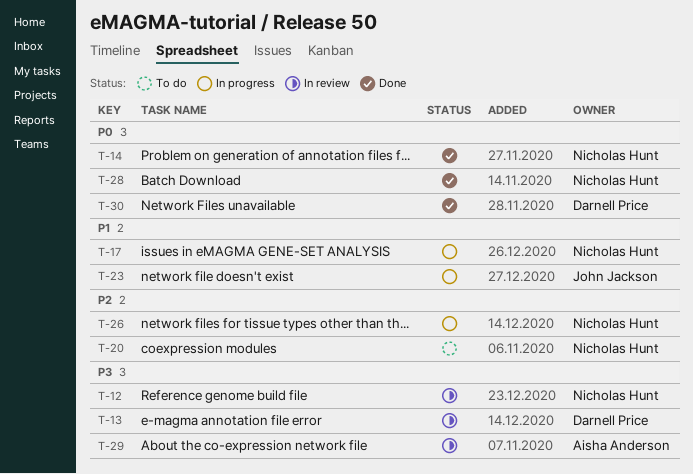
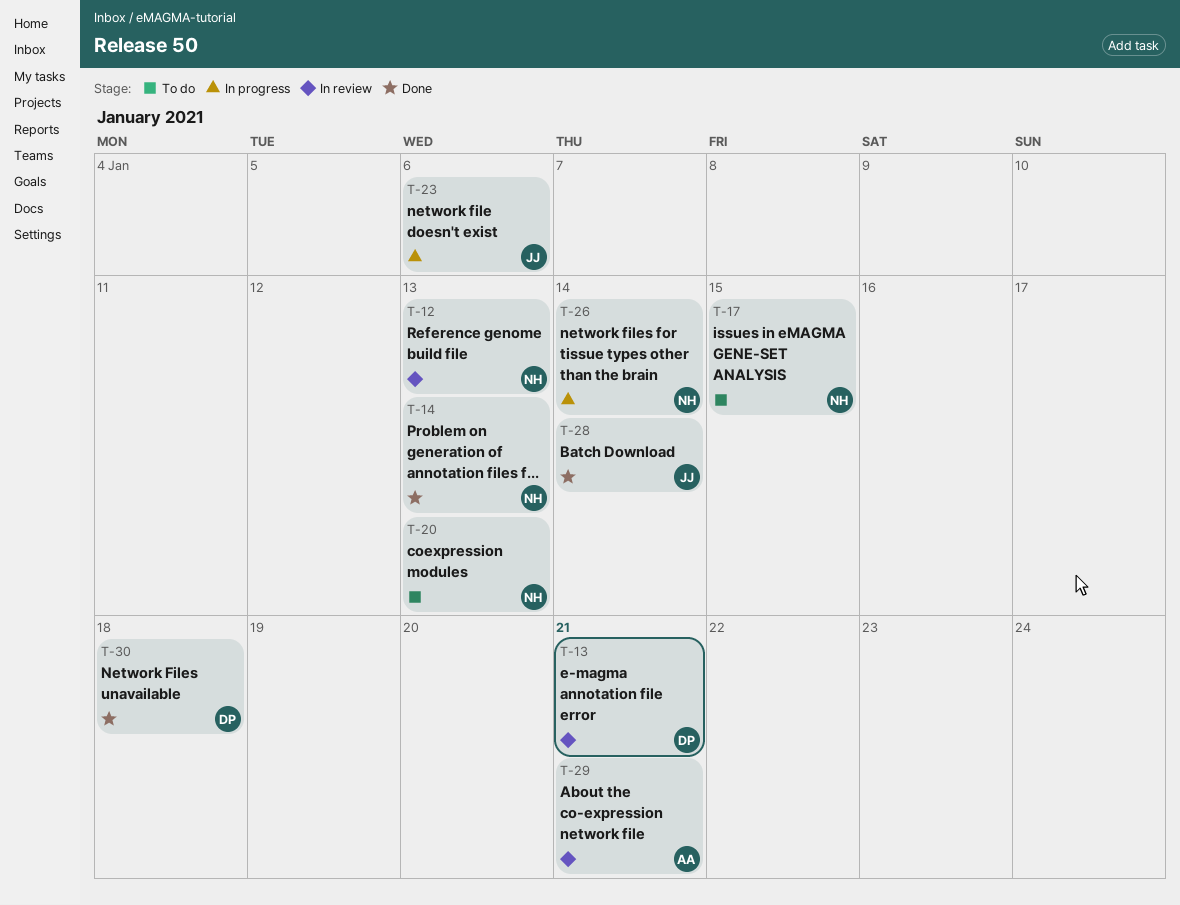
T-17, status: In progress -> To do
T-28, owner: Nicholas Hunt -> John Jackson

